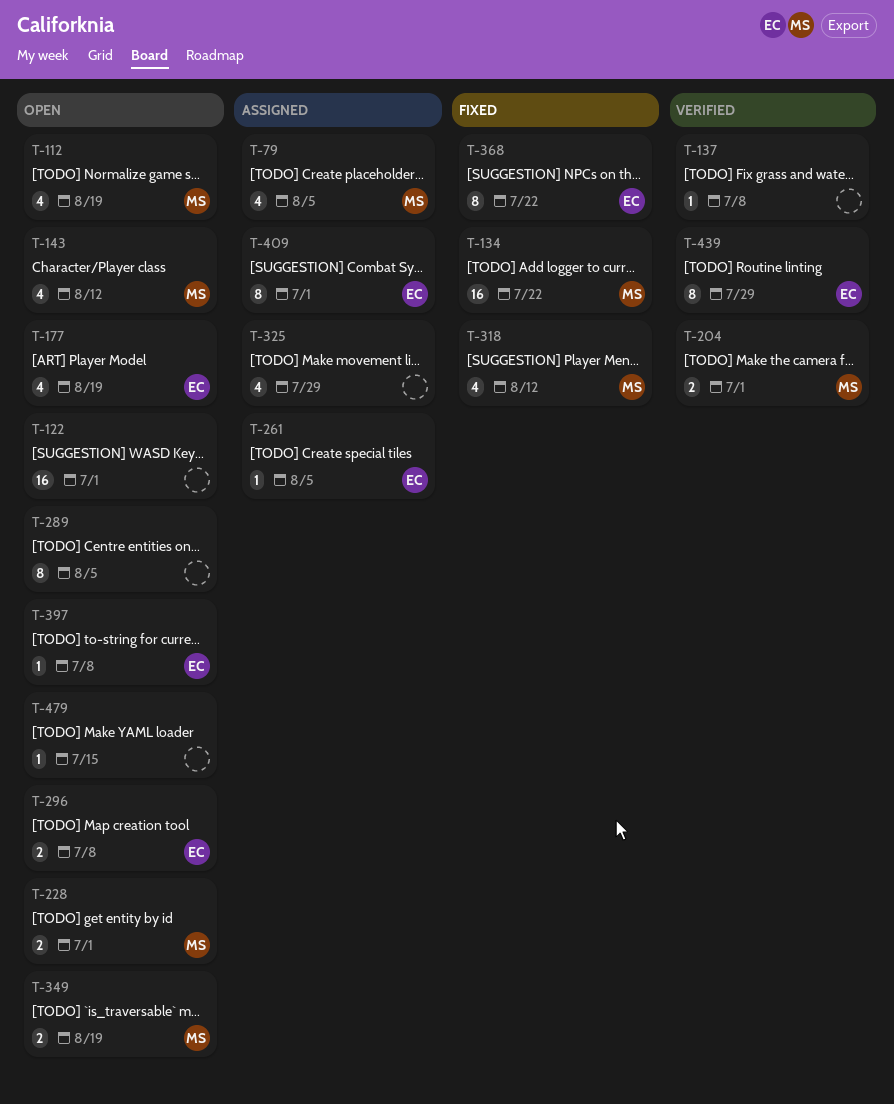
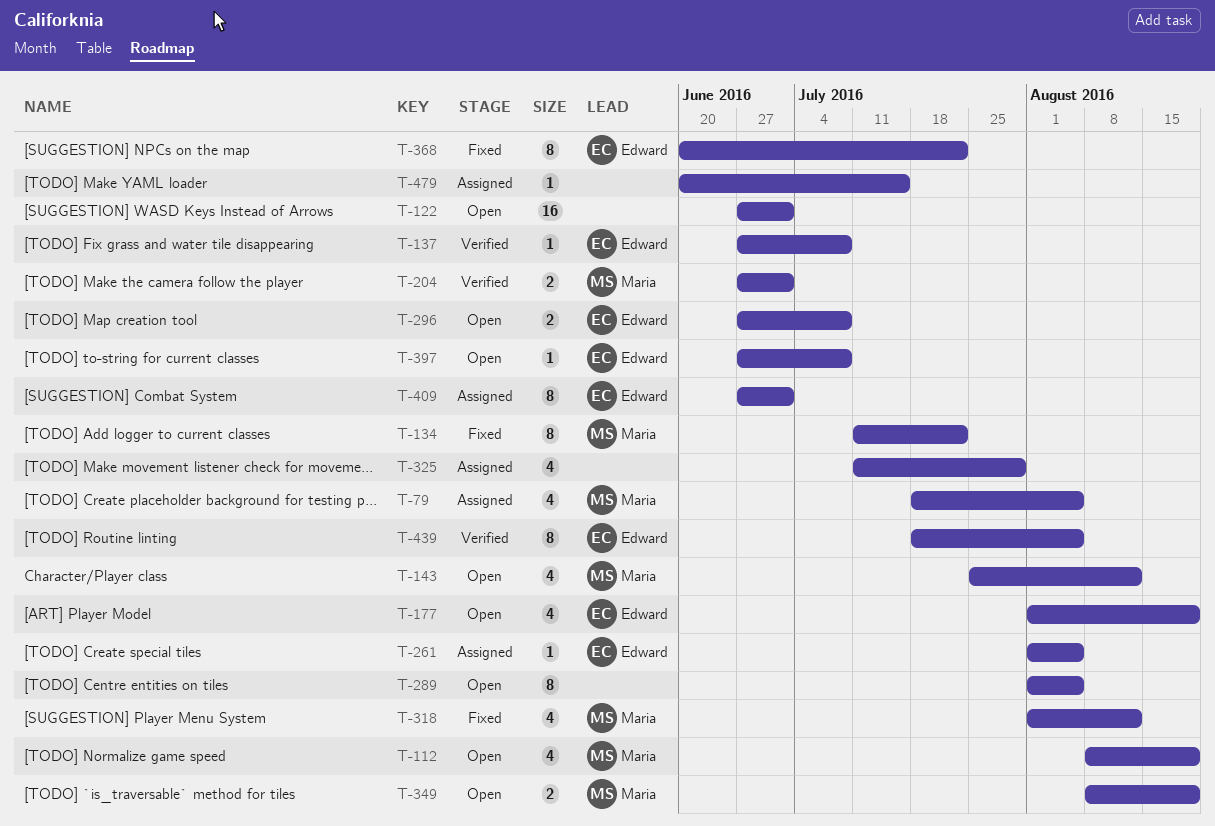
T-134, estimate: 16 -> 8
T-137, owner: none -> Edward
T-228: present -> none
T-439, due: Jul 29 -> Aug 5
T-479, status: Open -> Assigned

